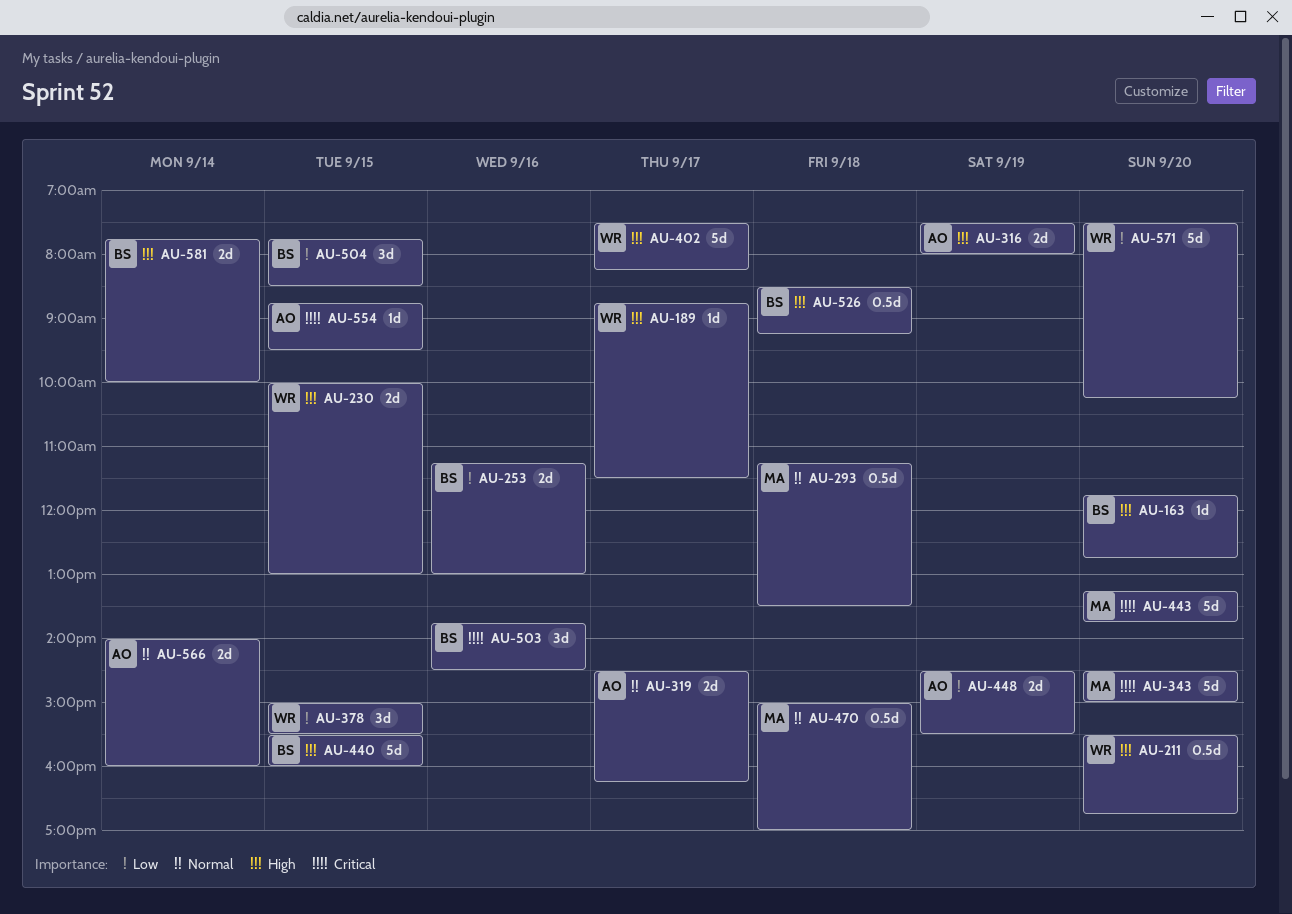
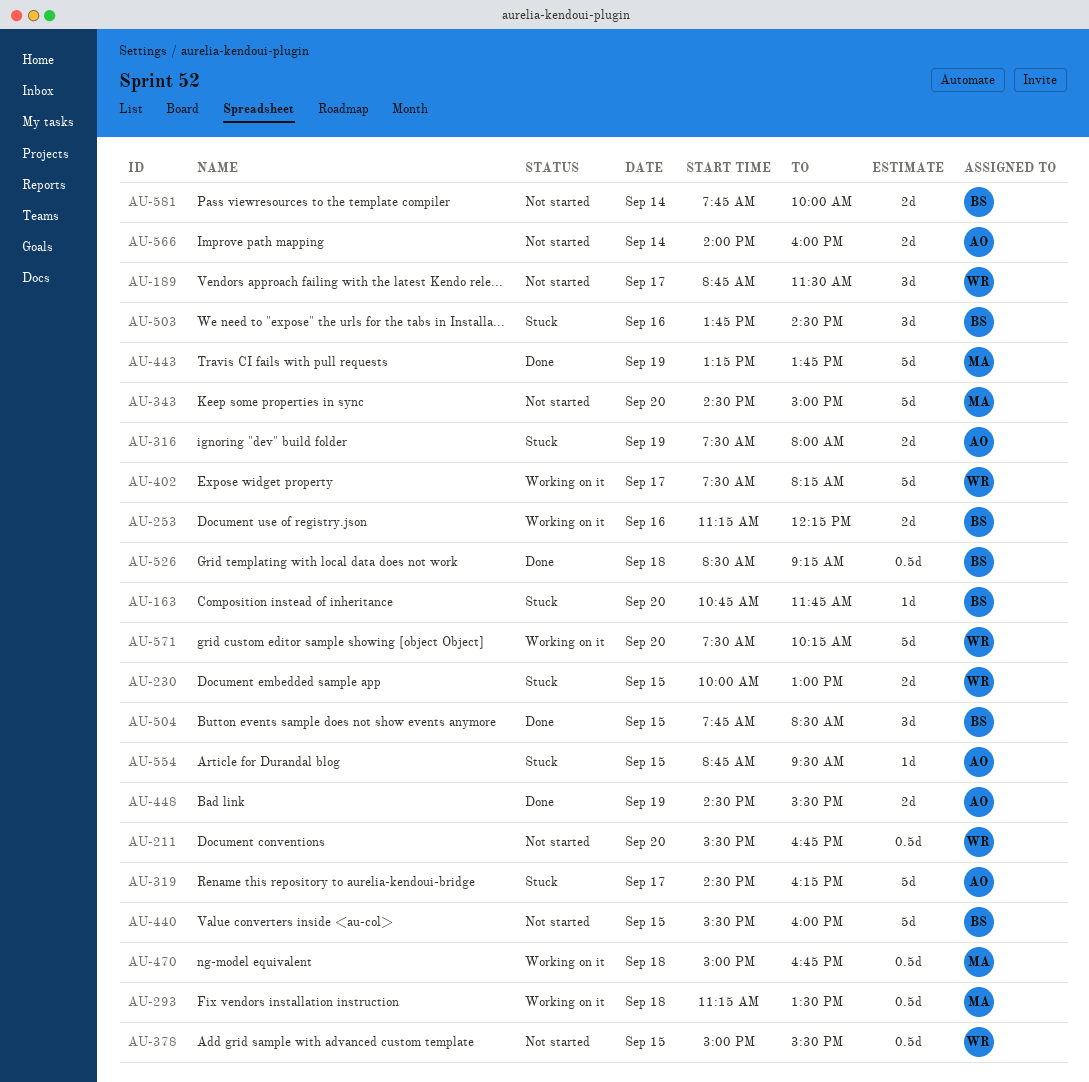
AU-163, begins: 11:45 -> 10:45
AU-163, ends: 12:45 -> 11:45
AU-189, estimate: 1d -> 3d
AU-253, ends: 13:00 -> 12:15
AU-319, estimate: 2d -> 5d
AU-378, estimate: 3d -> 0.5d
AU-443, day: Sep 20 -> Sep 19
AU-470, ends: 17:00 -> 16:45

